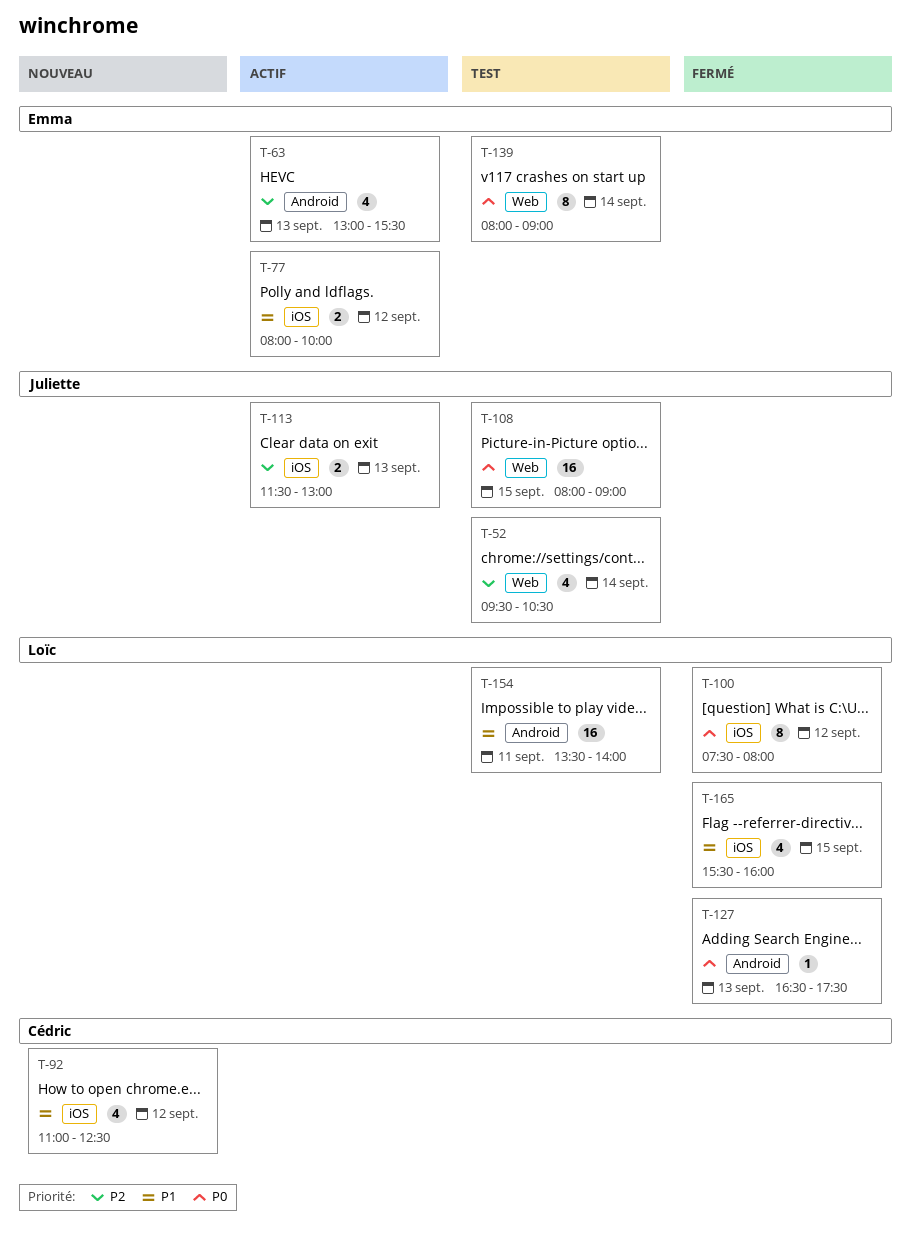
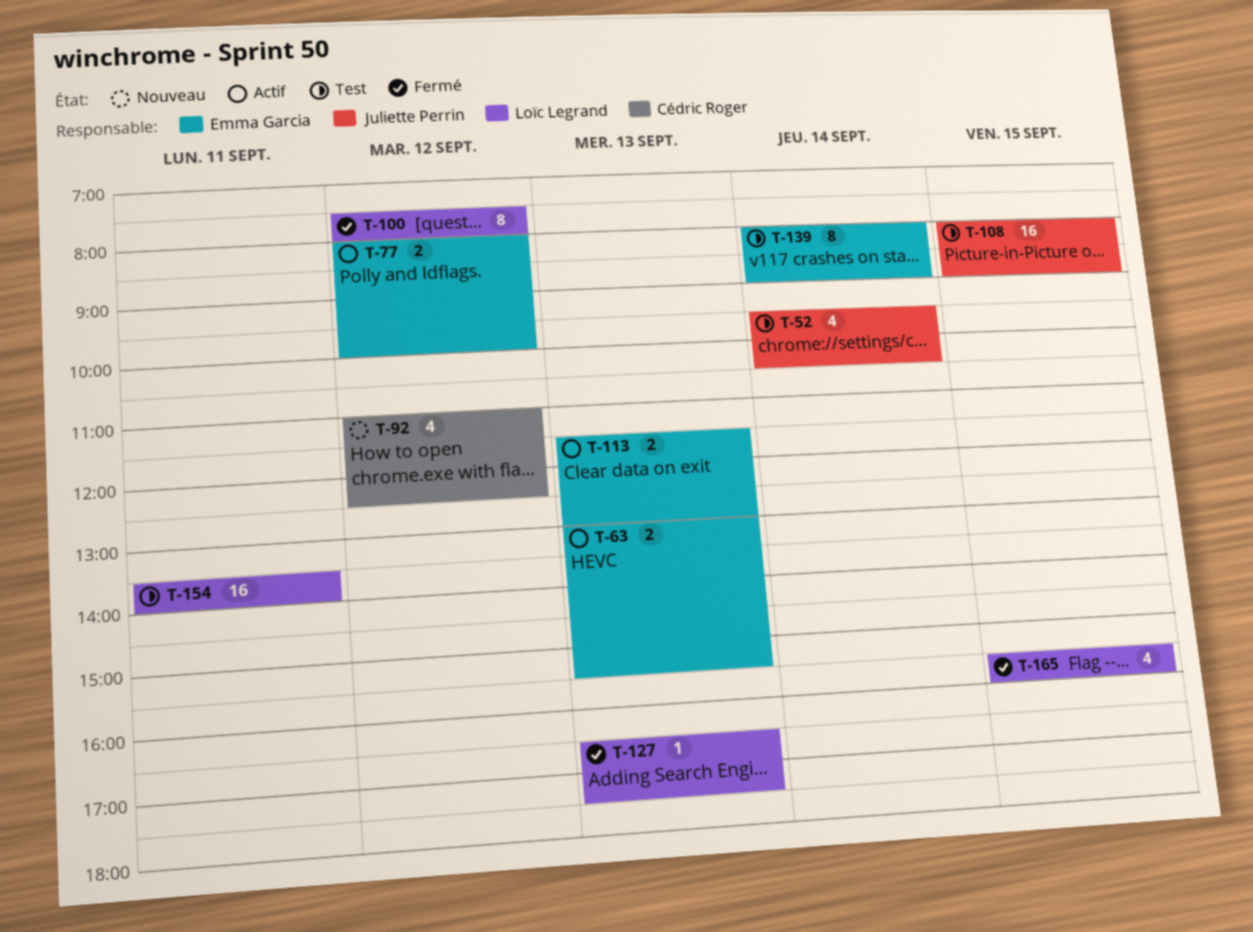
T-63, estimate: 4 -> 2
T-113, owner: Juliette Perrin -> Emma Garcia

